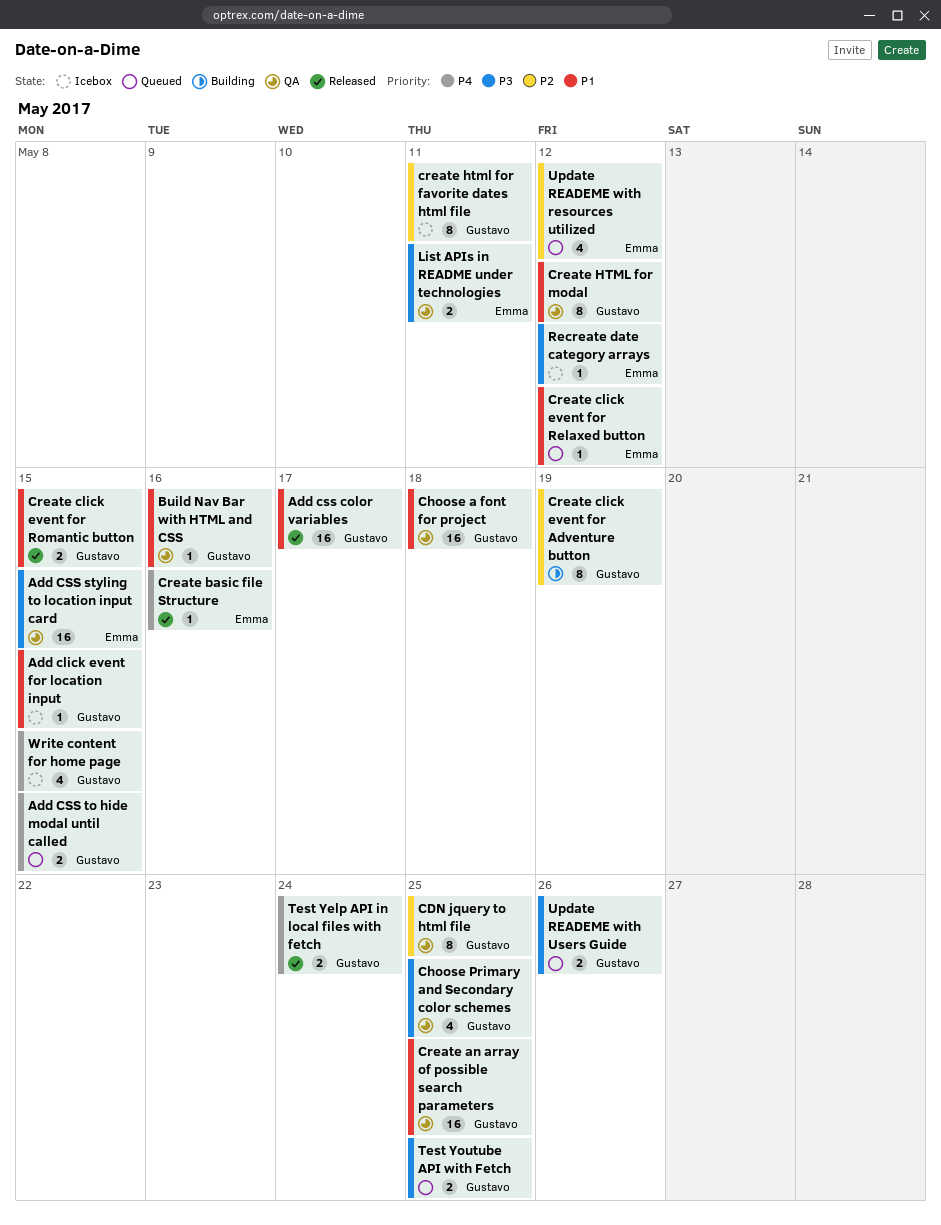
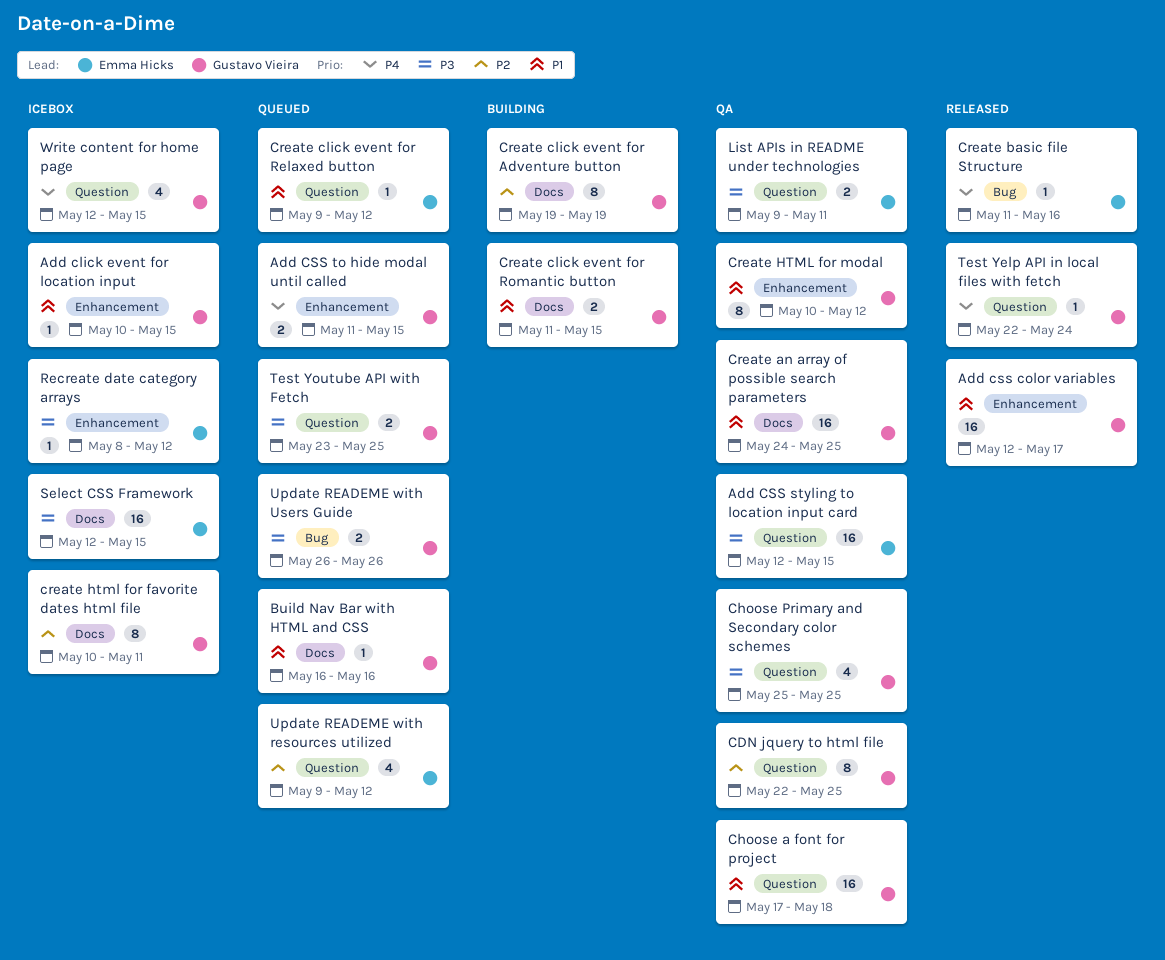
Build Nav Bar with HTML and CSS, status: QA -> Queued
Create click event for Romantic button, status: Released -> Building
Select CSS Framework: none -> present
Test Yelp API in local files with fetch, estimate: 2 -> 1

